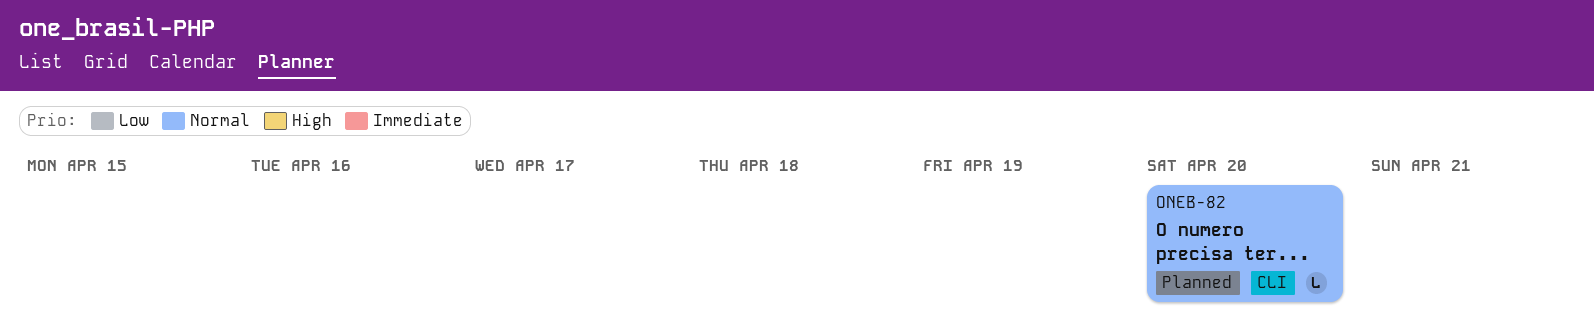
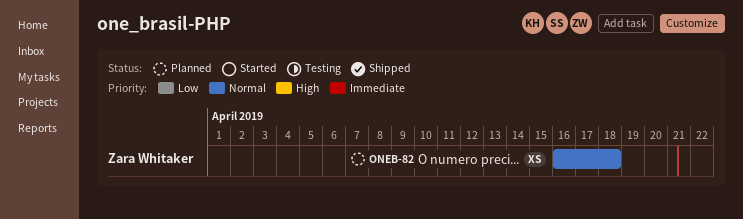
ONEB-82, estimate: L -> XS
ONEB-82, due: Apr 20 -> Apr 18

